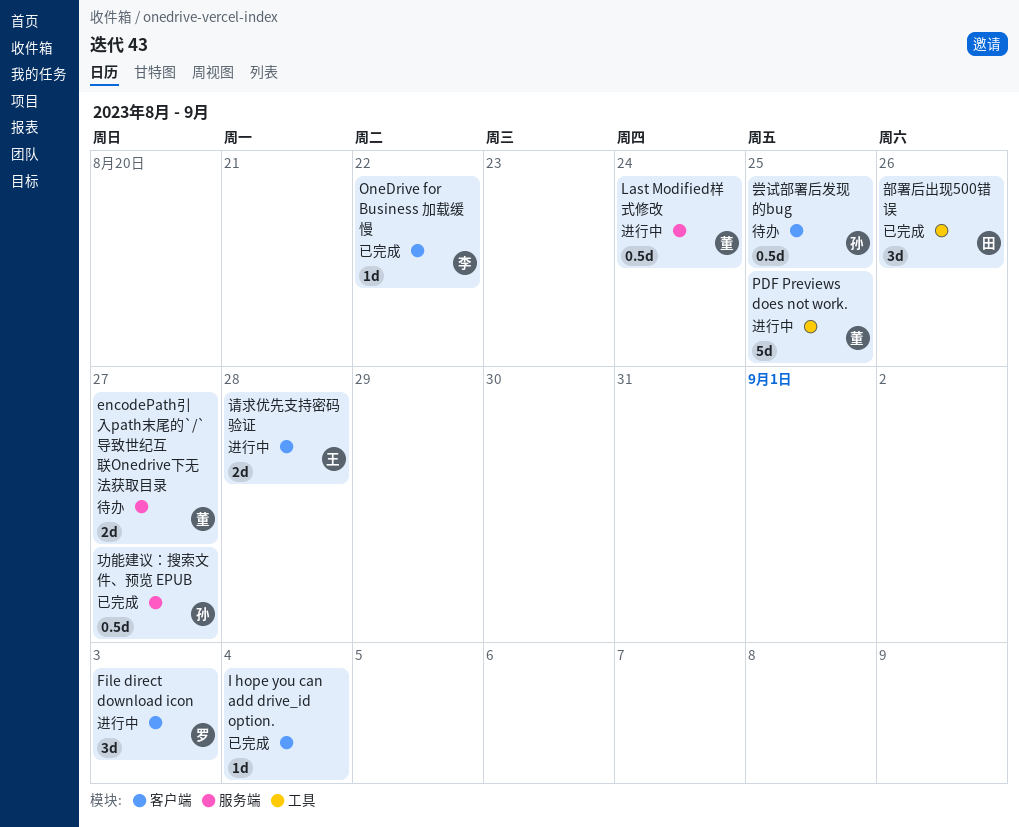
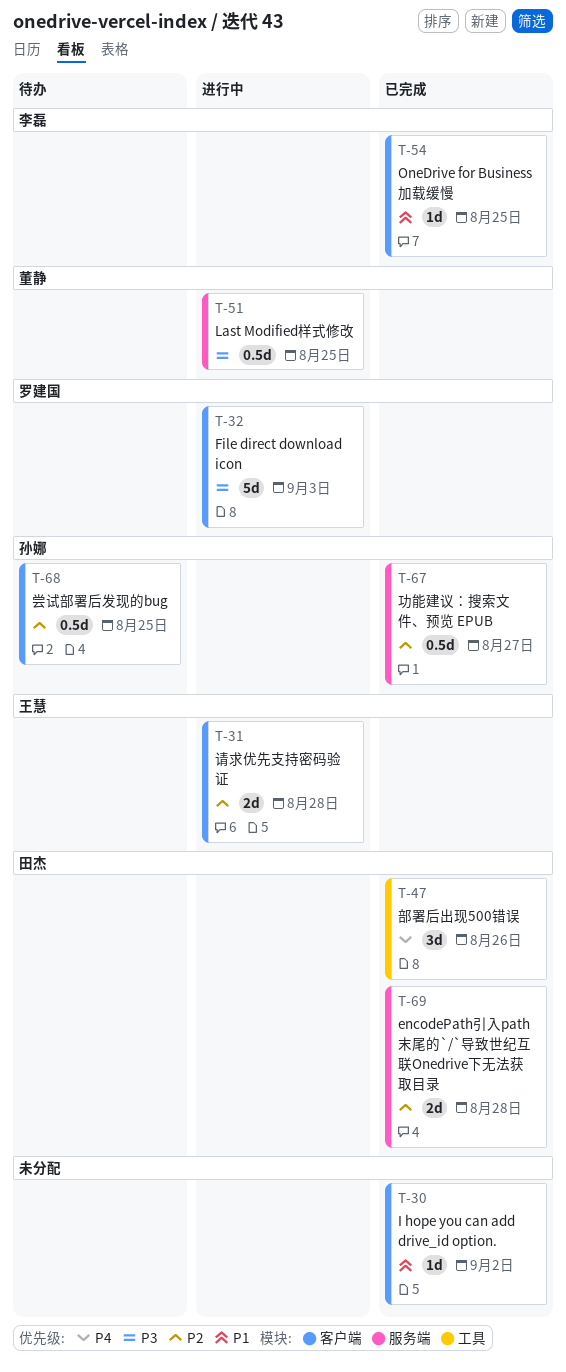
encodePath引入path末尾的`/`导致世纪互联Onedrive下无法获取目录, status: 待办 -> 已完成
encodePath引入path末尾的`/`导致世纪互联Onedrive下无法获取目录, owner: 董静 -> 田杰
encodePath引入path末尾的`/`导致世纪互联Onedrive下无法获取目录, due: Aug 27 -> Aug 28
File direct download icon, estimate: 3d -> 5d
I hope you can add drive_id option., due: Sep 4 -> Sep 2
Last Modified样式修改, due: Aug 24 -> Aug 25
OneDrive for Business 加载缓慢, due: Aug 22 -> Aug 25
PDF Previews does not work.: present -> none

